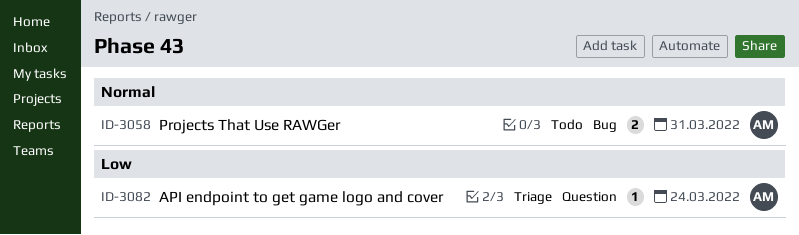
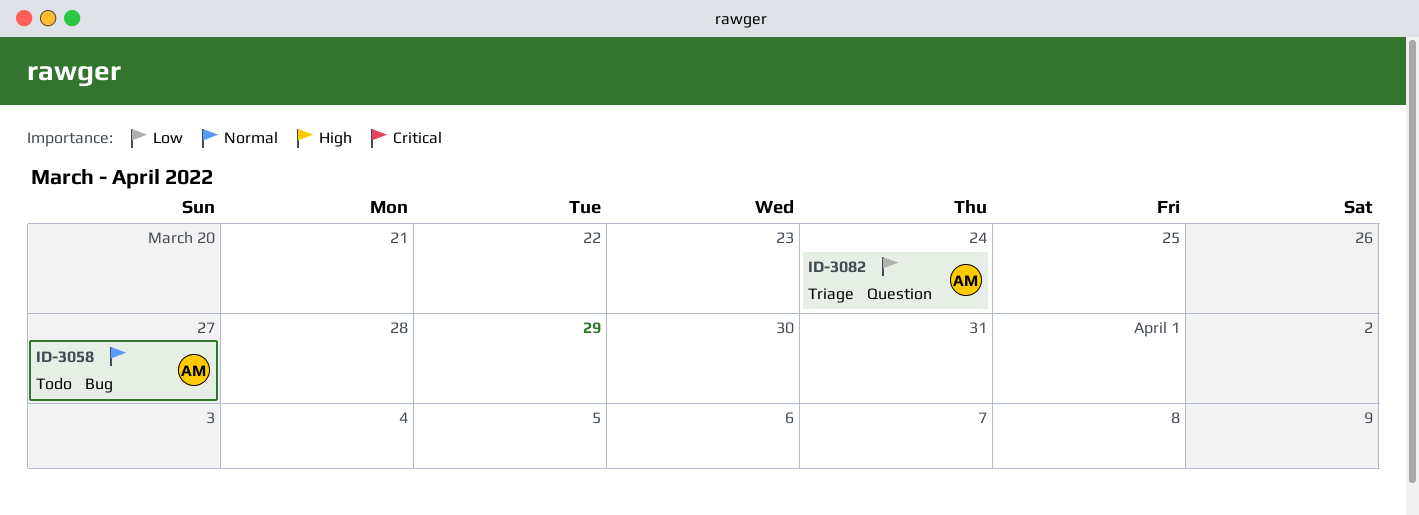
ID-3058, due: Mar 31 -> Mar 27

